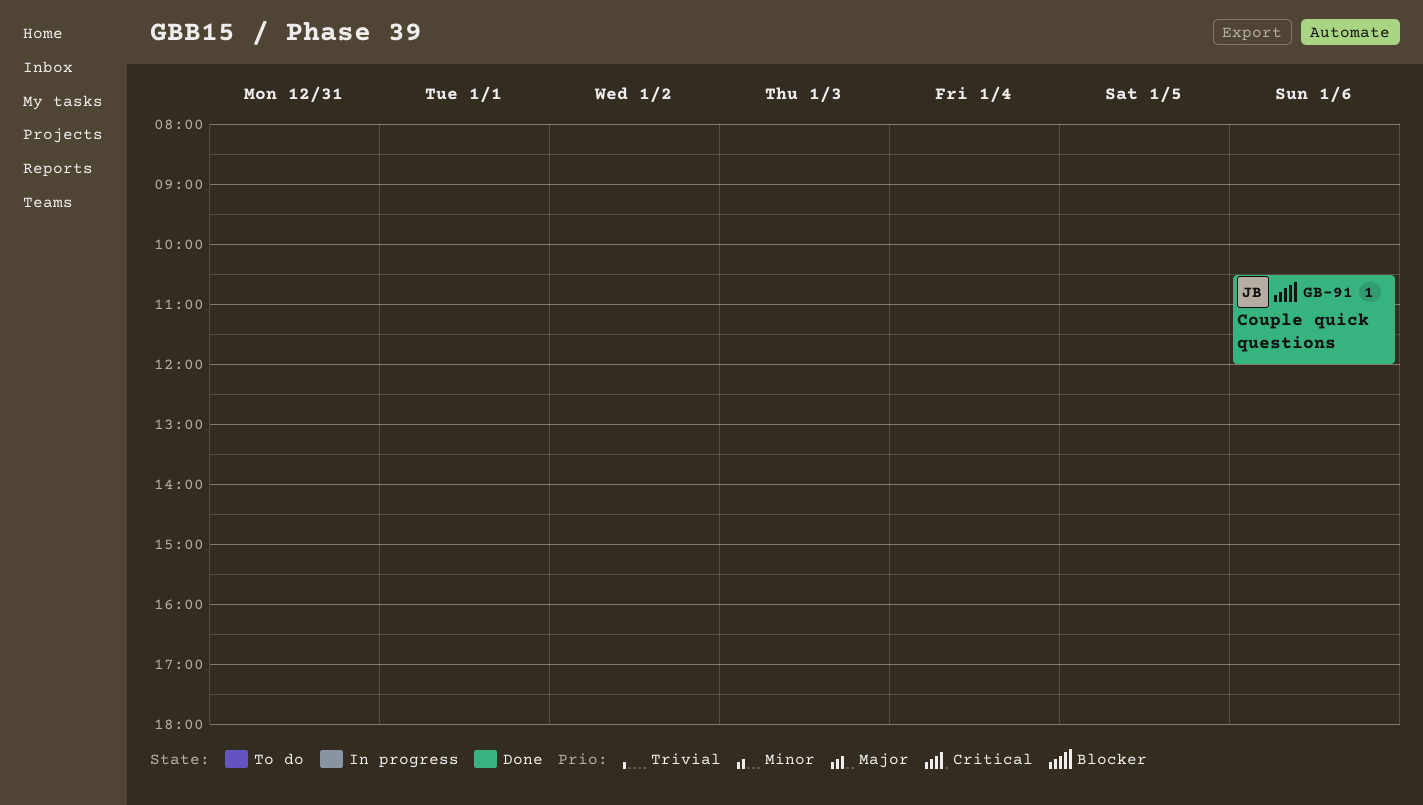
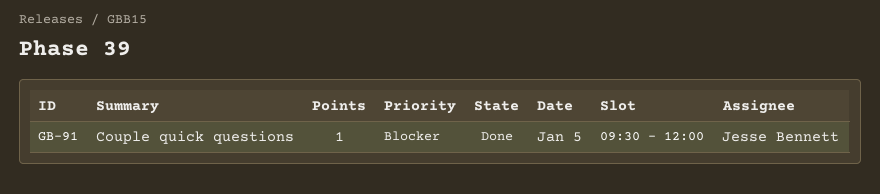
GB-91, day: Jan 6 -> Jan 5
GB-91, begins: 10:30 -> 09:30

